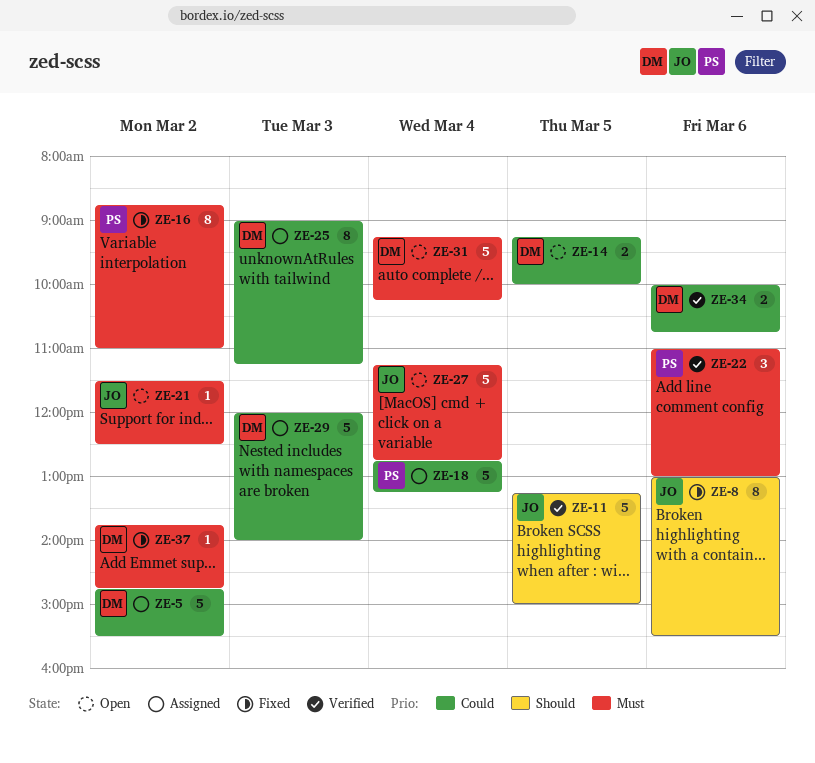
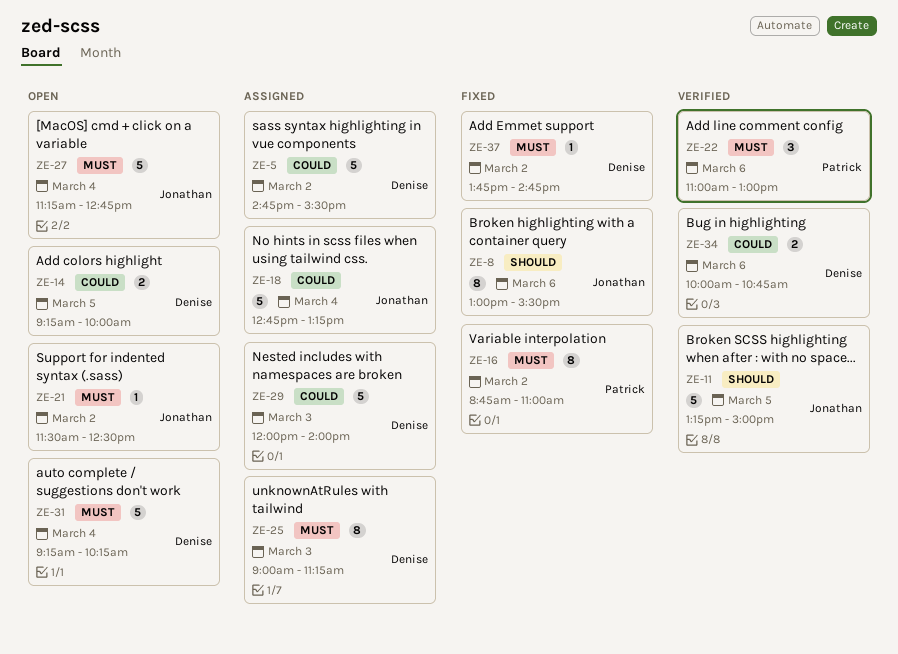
ZE-18, owner: Patrick -> Jonathan
ZE-25, priority: Could -> Must

